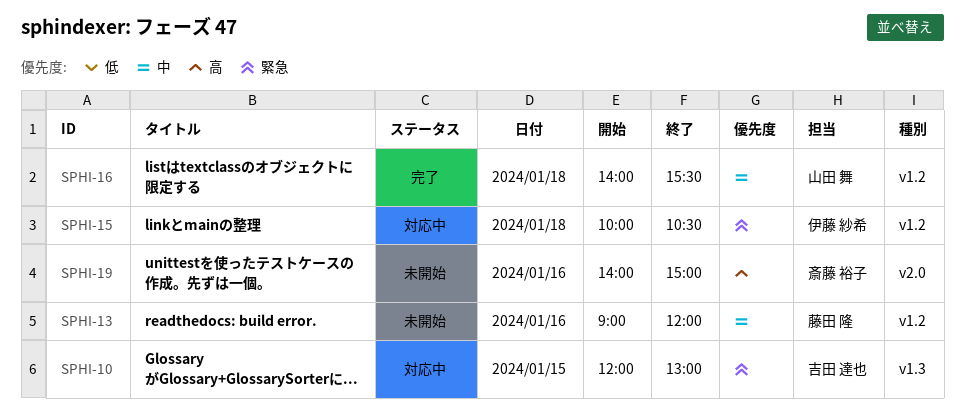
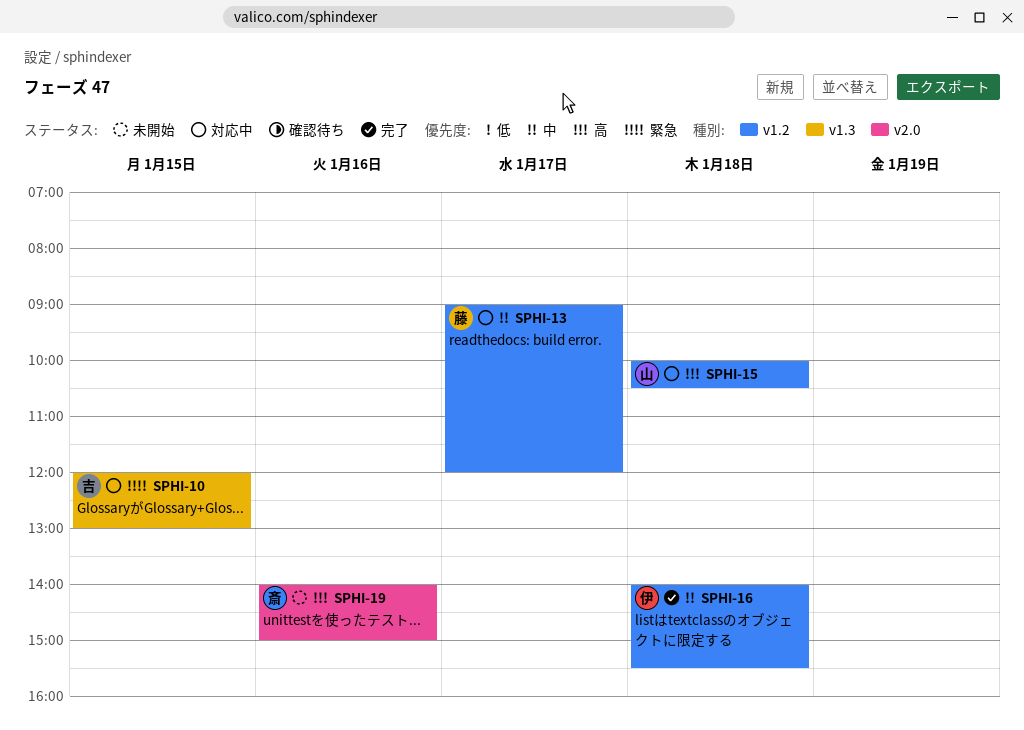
SPHI-13, status: 未開始 -> 対応中
SPHI-13, day: Jan 16 -> Jan 17
SPHI-15, owner: 伊藤 紗希 -> 山田 舞
SPHI-15, priority: 緊急 -> 高
SPHI-16, owner: 山田 舞 -> 伊藤 紗希

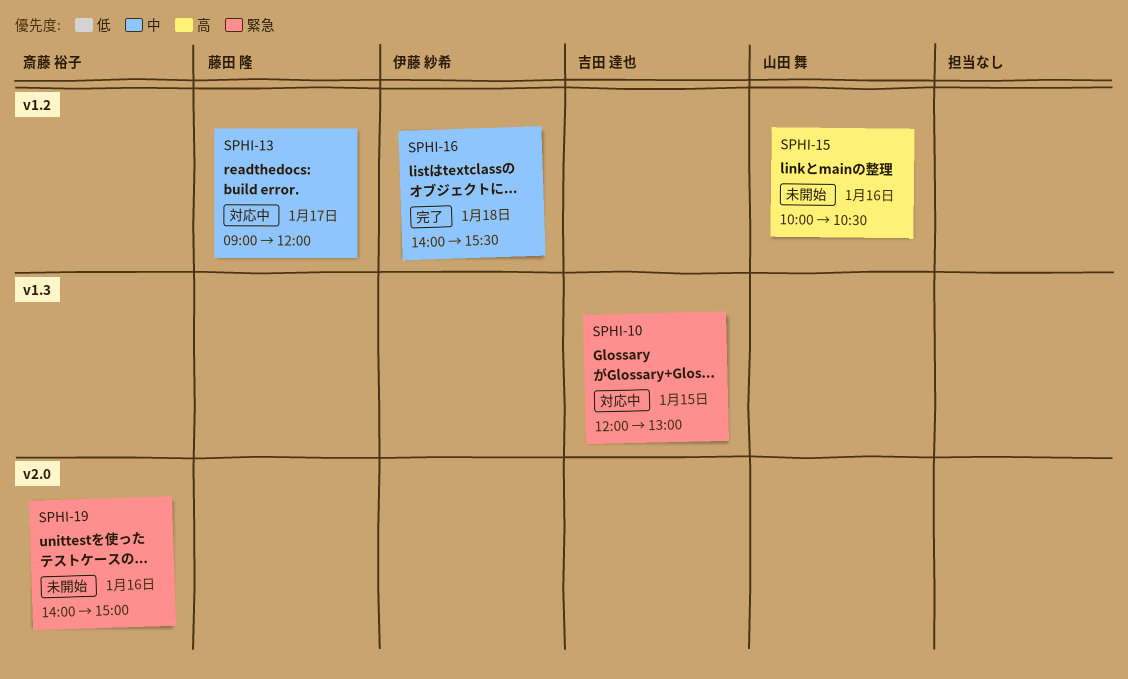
SPHI-15, status: 対応中 -> 未開始
SPHI-15, day: Jan 18 -> Jan 16
SPHI-19, priority: 高 -> 緊急

